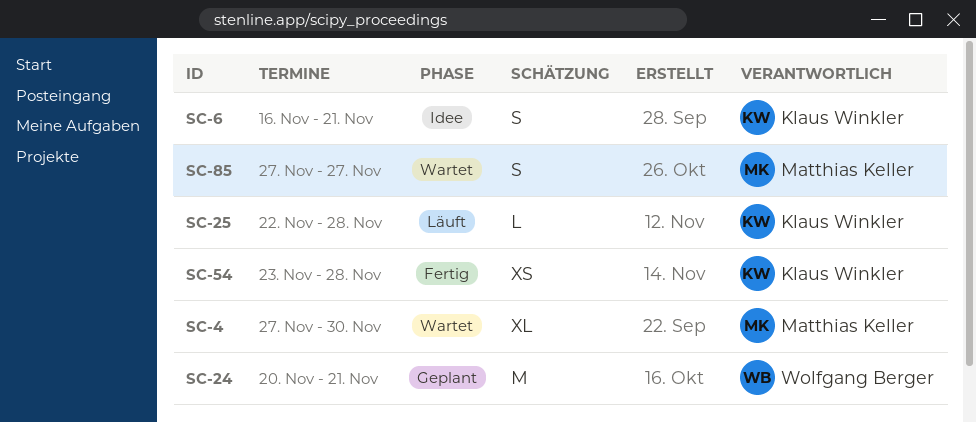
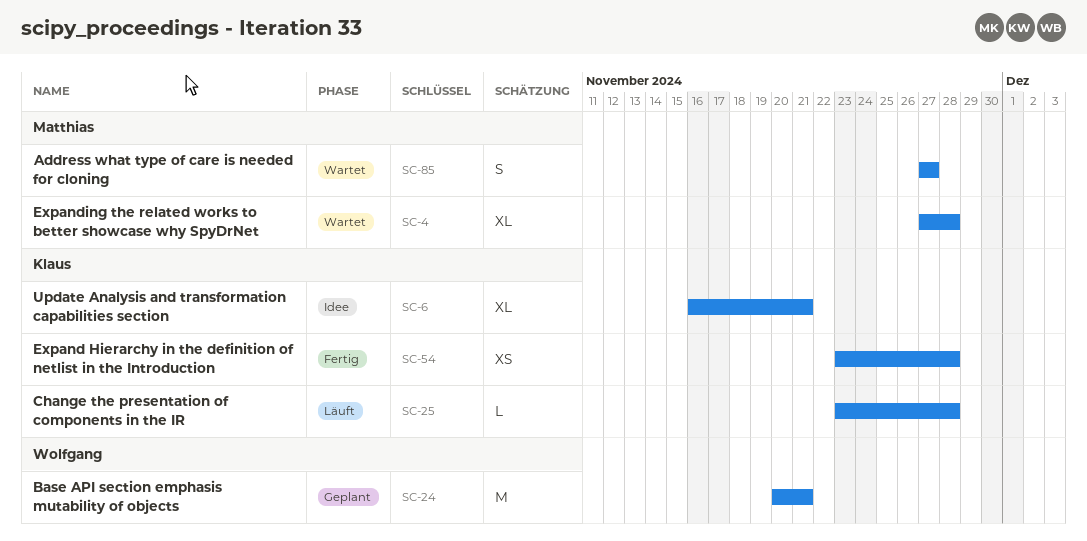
SC-4, due: Nov 30 -> Nov 28
SC-6, estimate: S -> XL
SC-25, start: Nov 22 -> Nov 23

